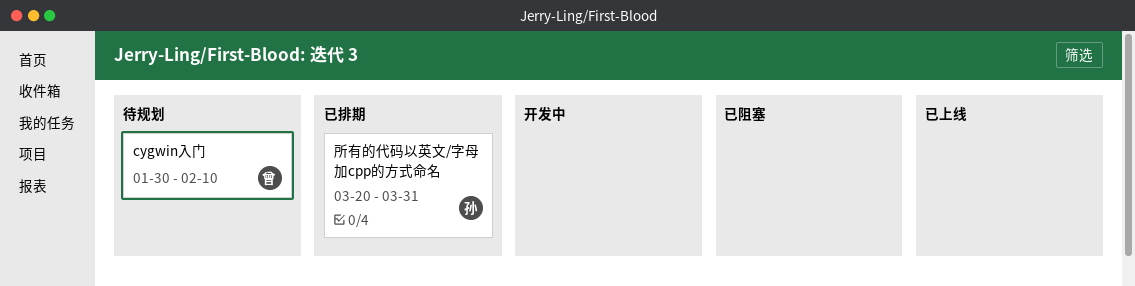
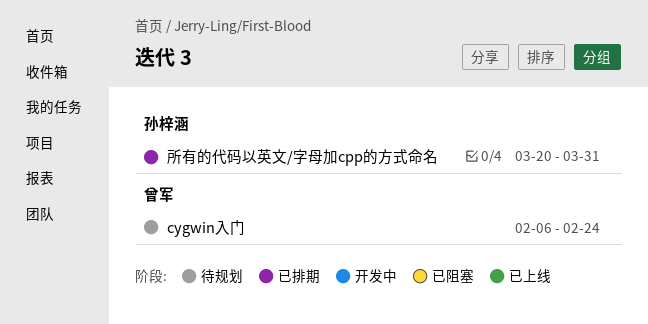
cygwin入门, start: Jan 30 -> Feb 6
cygwin入门, due: Feb 10 -> Feb 24

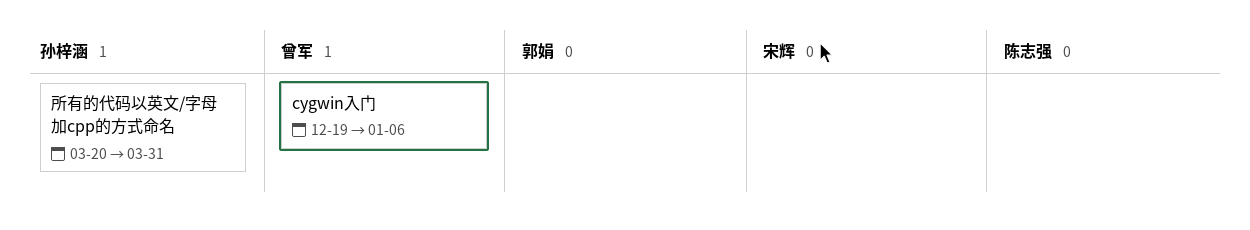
cygwin入门, start: Feb 6 -> Dec 19
cygwin入门, due: Feb 24 -> Jan 6

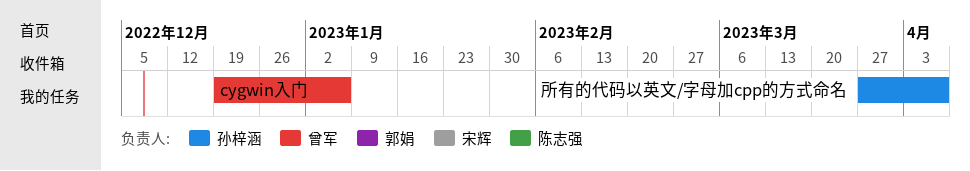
所有的代码以英文/字母加cpp的方式命名, start: Mar 20 -> Mar 27
所有的代码以英文/字母加cpp的方式命名, due: Mar 31 -> Apr 7

